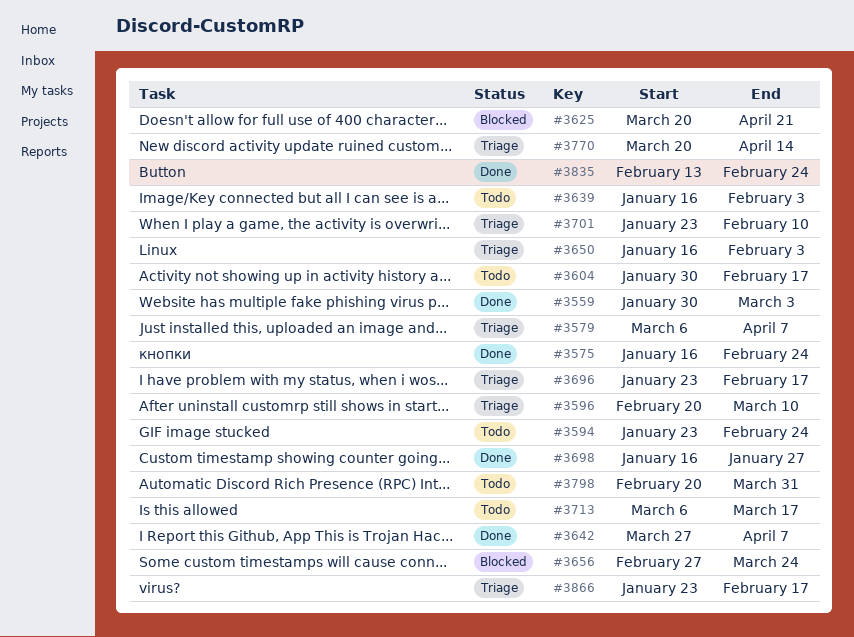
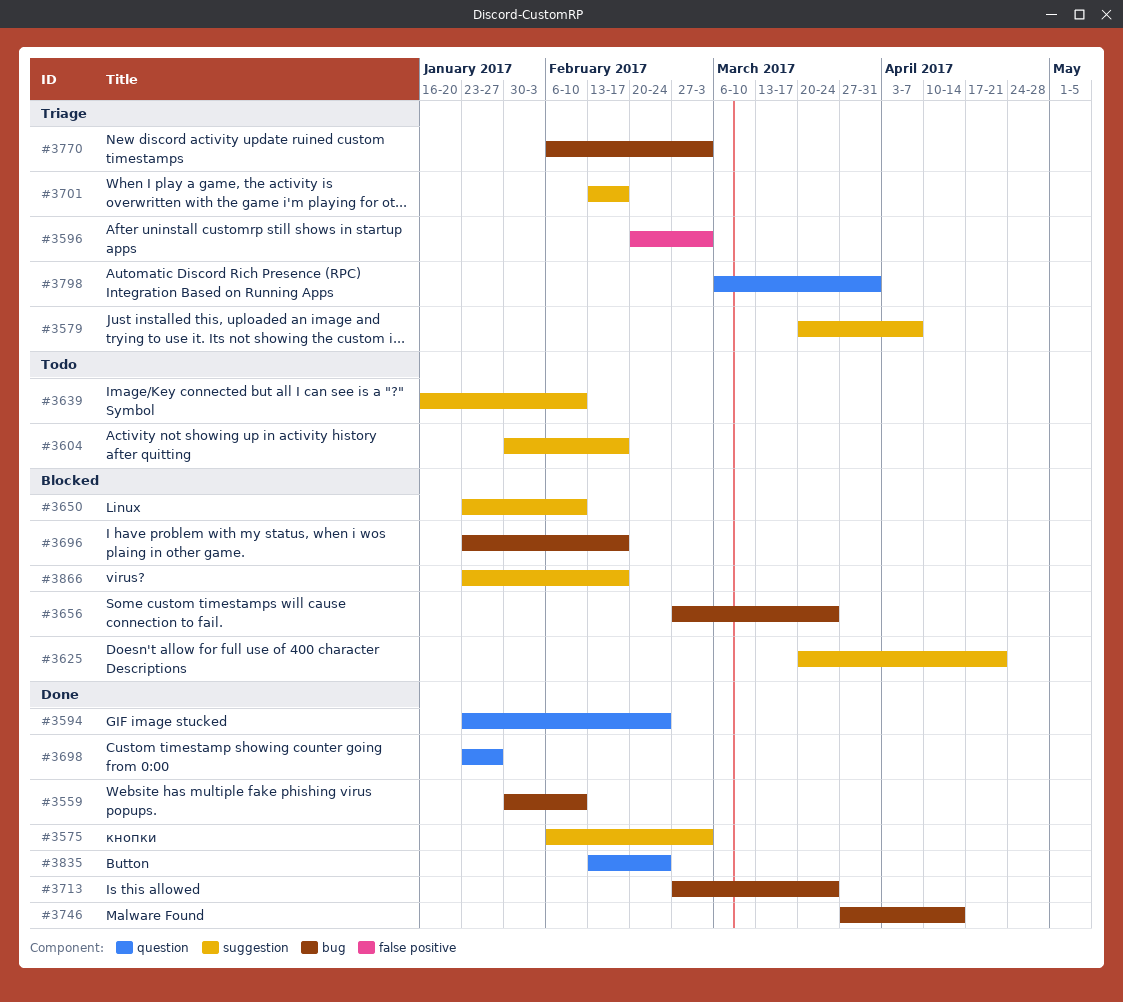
#3559, due: Mar 3 -> Feb 10
#3575, start: Jan 16 -> Feb 6
#3575, due: Feb 24 -> Mar 3
#3579, start: Mar 6 -> Mar 20
#3594, status: Todo -> Done
#3596, due: Mar 10 -> Mar 3
#3639, due: Feb 3 -> Feb 10
#3642: present -> none
#3650, status: Triage -> Blocked
#3650, start: Jan 16 -> Jan 23
#3650, due: Feb 3 -> Feb 10
#3696, status: Triage -> Blocked
#3698, start: Jan 16 -> Jan 23
#3701, start: Jan 23 -> Feb 13
#3701, due: Feb 10 -> Feb 17
#3713, status: Todo -> Done
#3713, start: Mar 6 -> Feb 27
#3713, due: Mar 17 -> Mar 24
#3746: none -> present
#3770, start: Mar 20 -> Feb 6
#3770, due: Apr 14 -> Mar 3
#3798, status: Todo -> Triage
#3798, start: Feb 20 -> Mar 6
#3866, status: Triage -> Blocked

